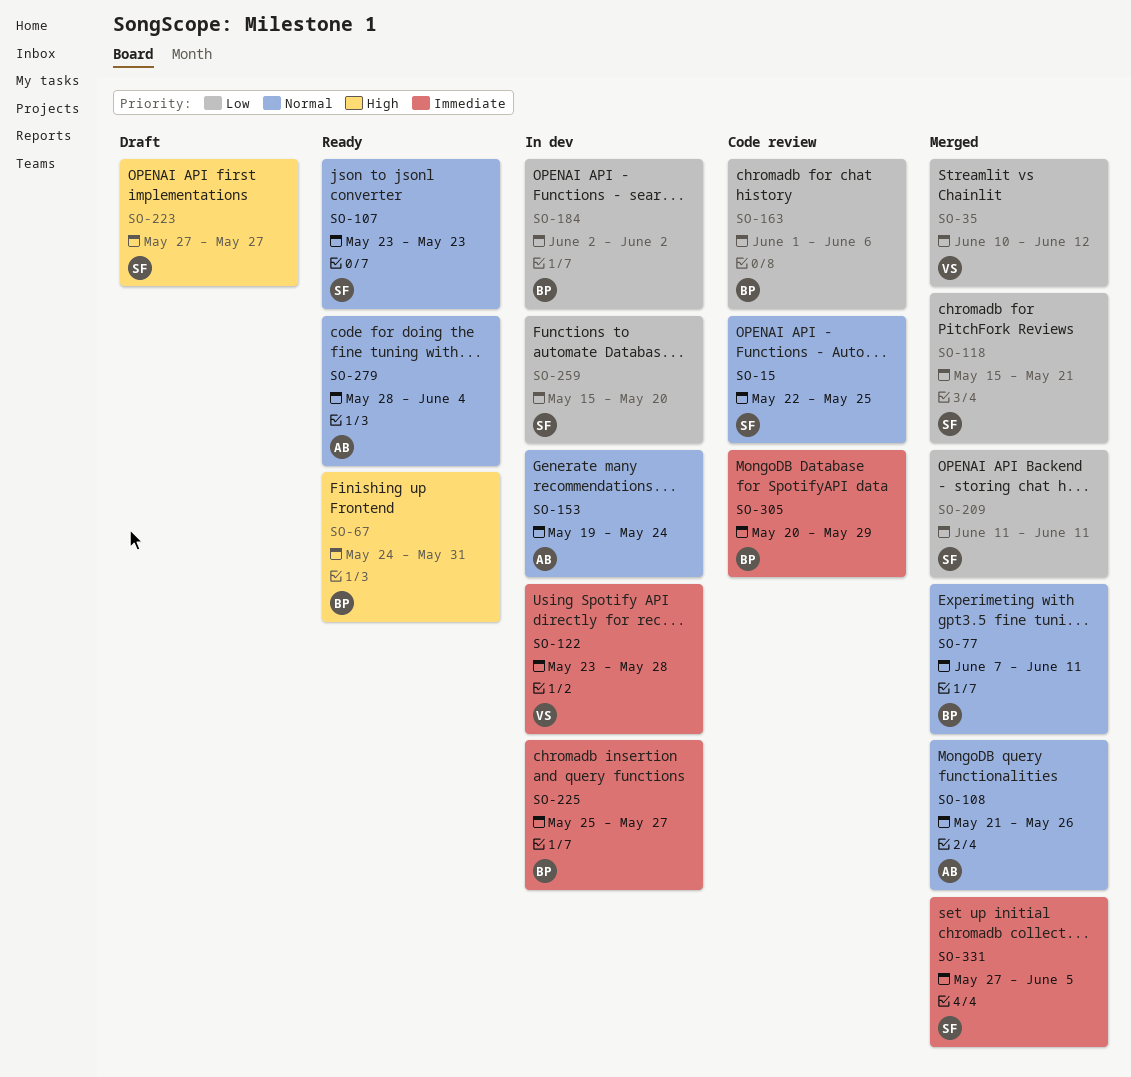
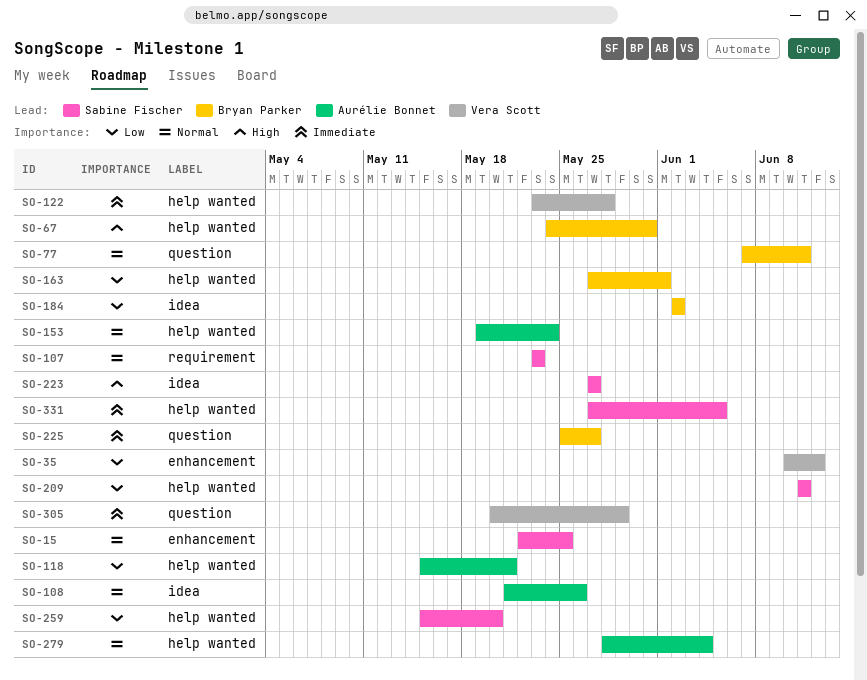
SO-118, owner: Sabine Fischer -> Aurélie Bonnet
SO-163, start: Jun 1 -> May 27
SO-163, due: Jun 6 -> Jun 1
SO-305, owner: Bryan Parker -> Vera Scott

